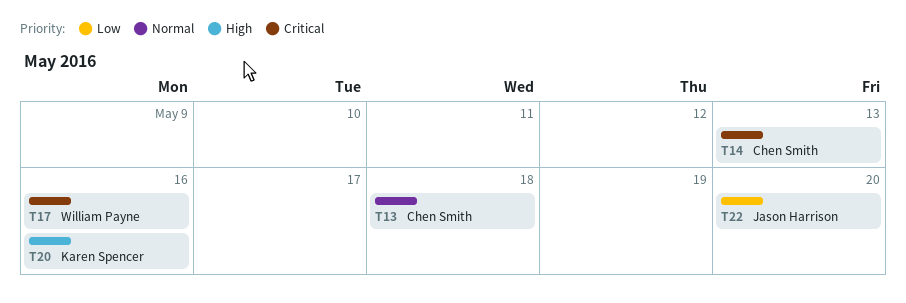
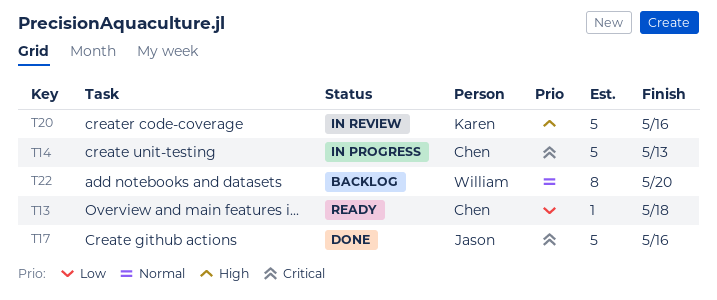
T13, priority: Normal -> Low
T17, owner: William Payne -> Jason Harrison
T22, owner: Jason Harrison -> William Payne
T22, priority: Low -> Normal

